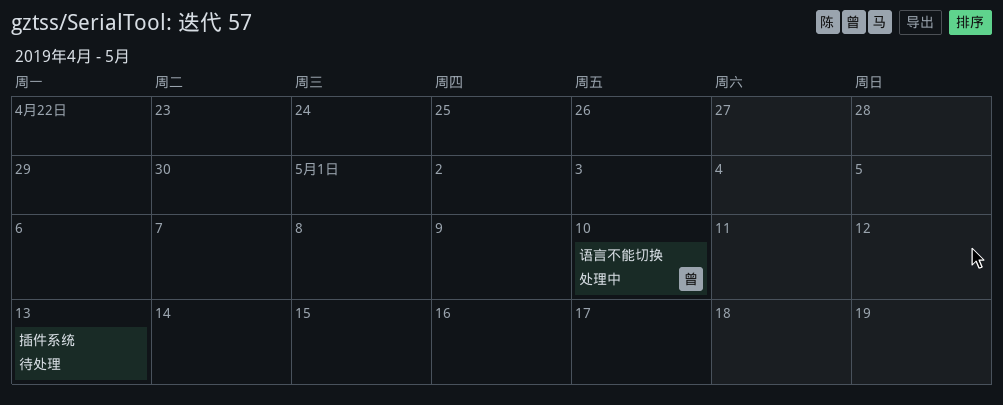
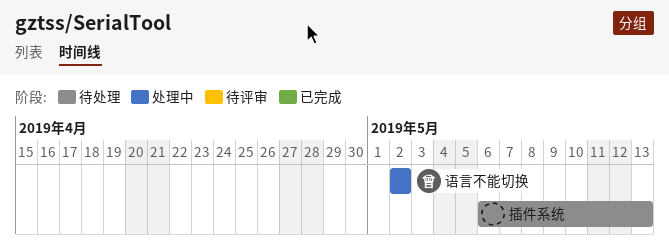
语言不能切换, due: May 10 -> May 2

